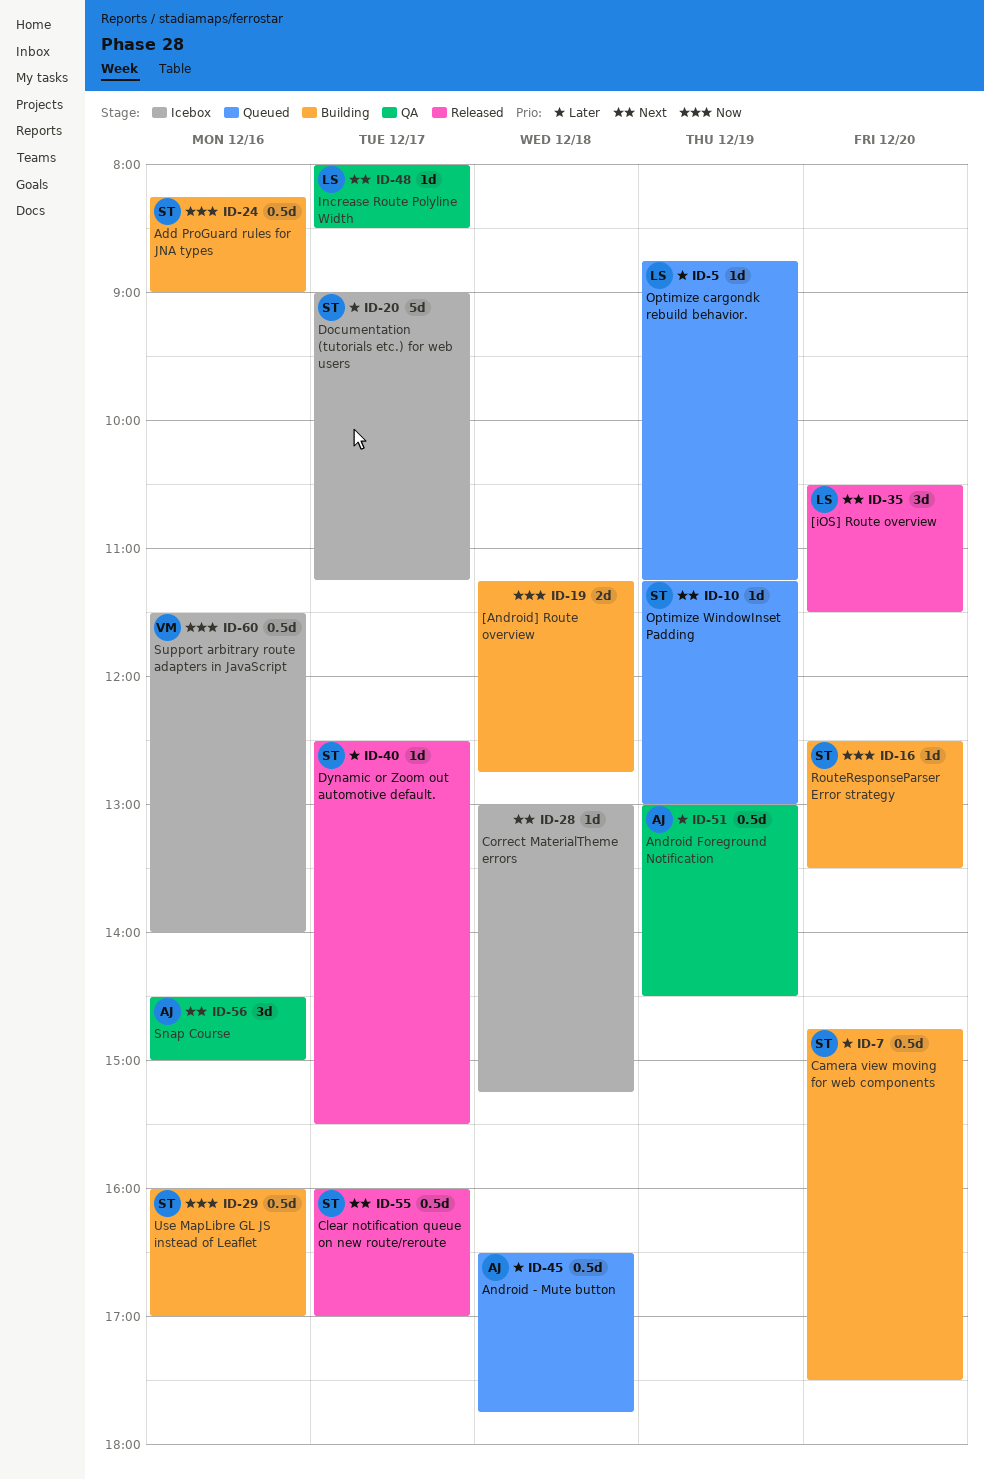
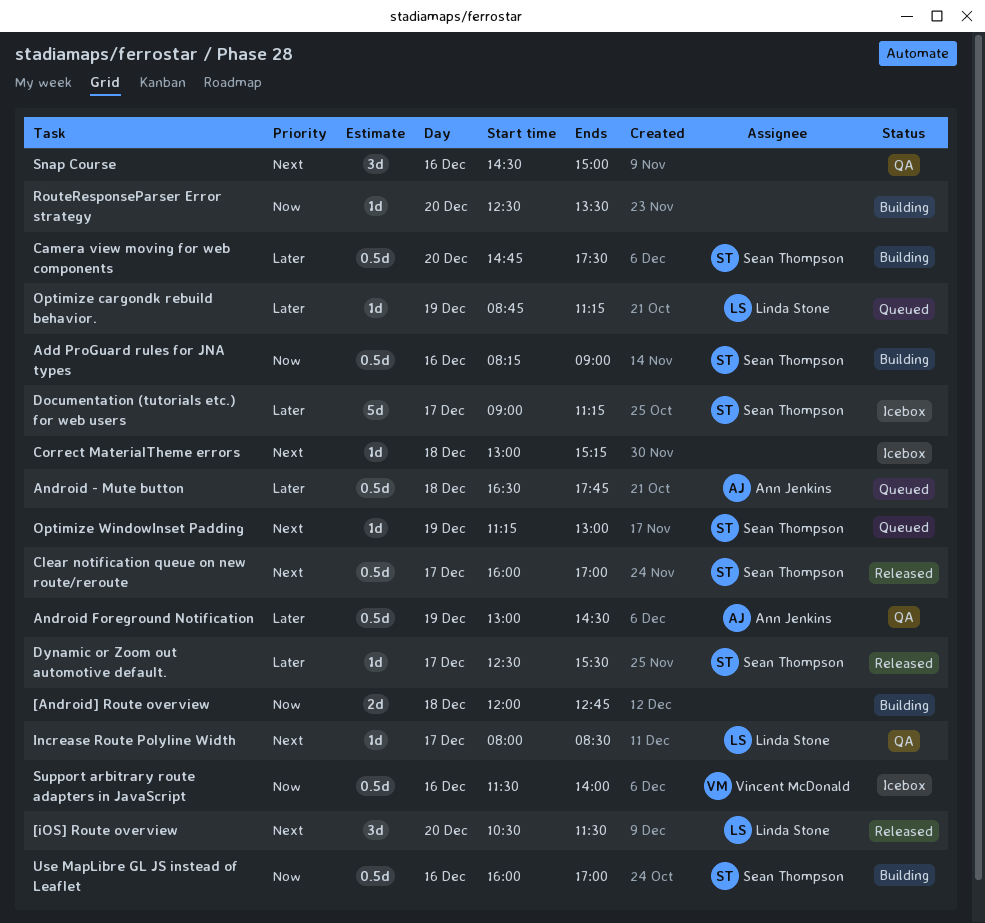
[Android] Route overview, begins: 11:15 -> 12:00
RouteResponseParser Error strategy, owner: Sean Thompson -> none
Snap Course, owner: Ann Jenkins -> none

